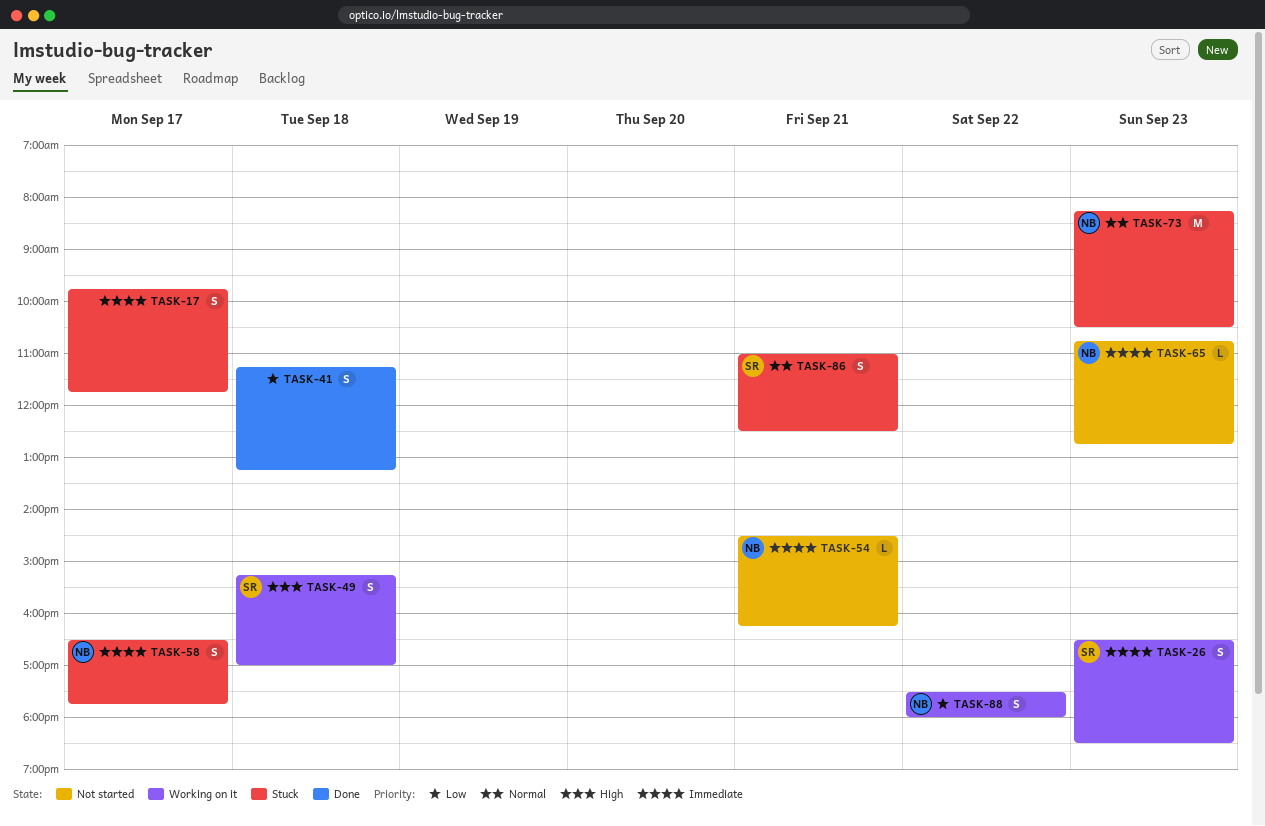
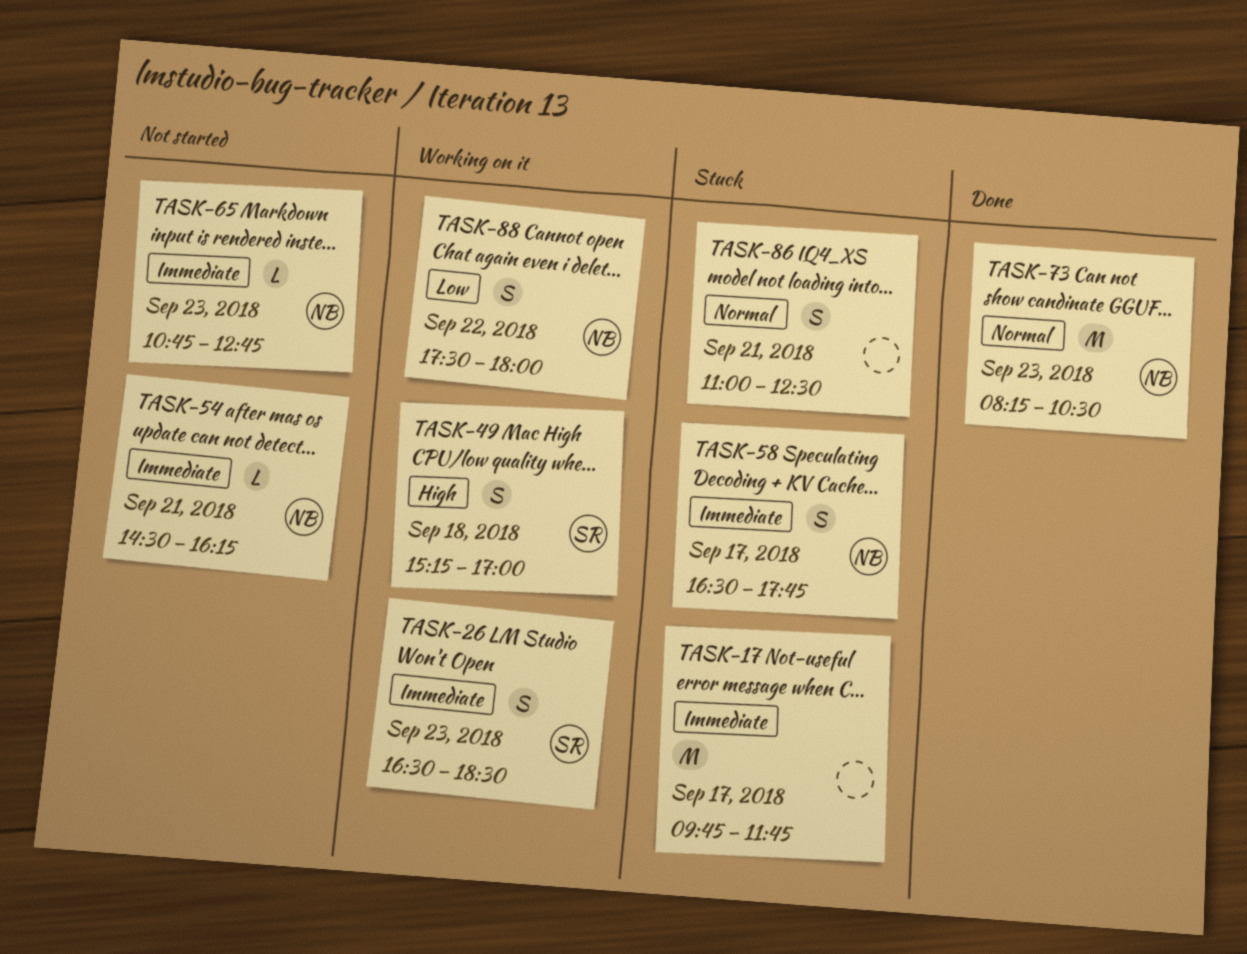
TASK-17, estimate: S -> M
TASK-41: present -> none
TASK-73, status: Stuck -> Done
TASK-86, owner: SR -> none

